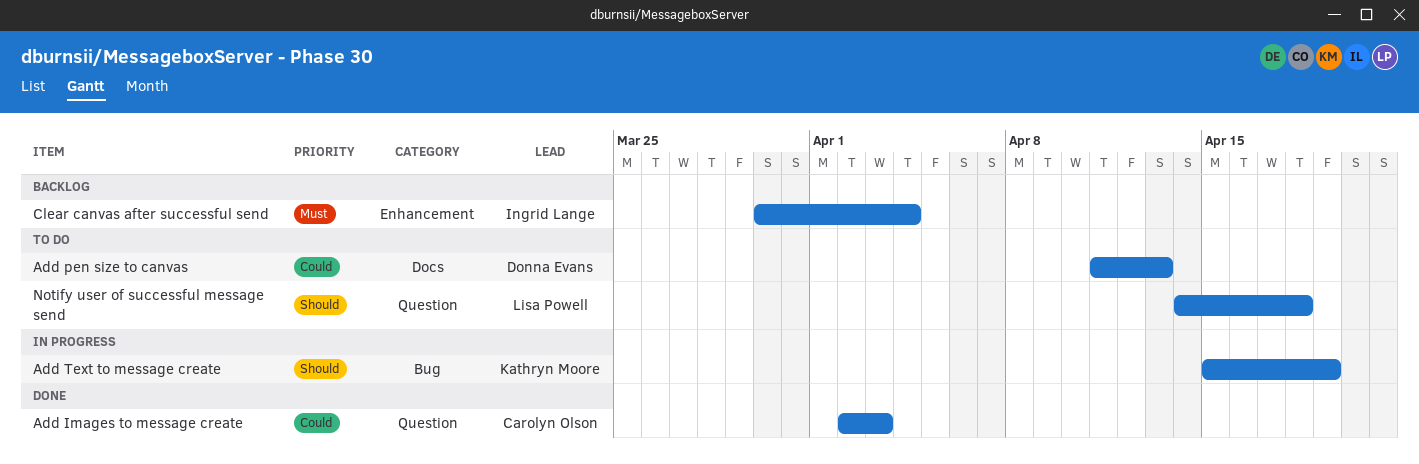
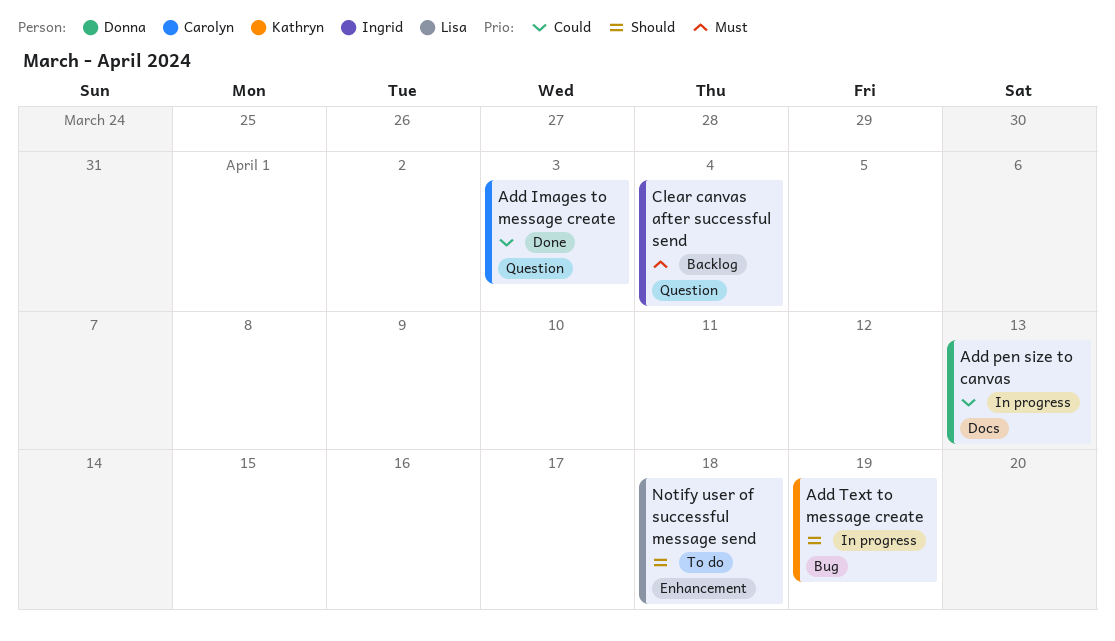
Add pen size to canvas, status: To do -> In progress
Clear canvas after successful send, label: Enhancement -> Question
Notify user of successful message send, label: Question -> Enhancement

